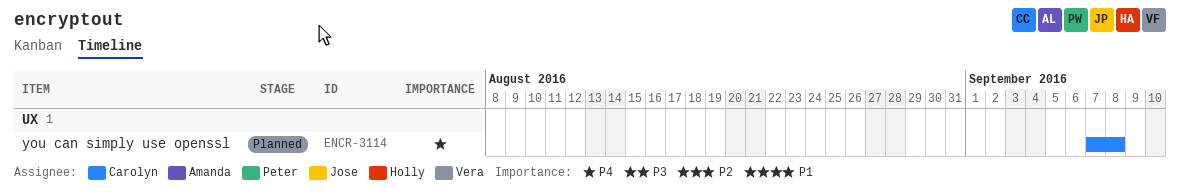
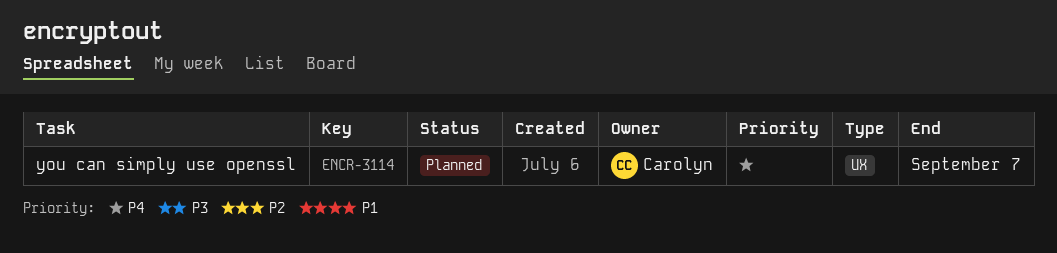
ENCR-3114, due: Sep 8 -> Sep 7

